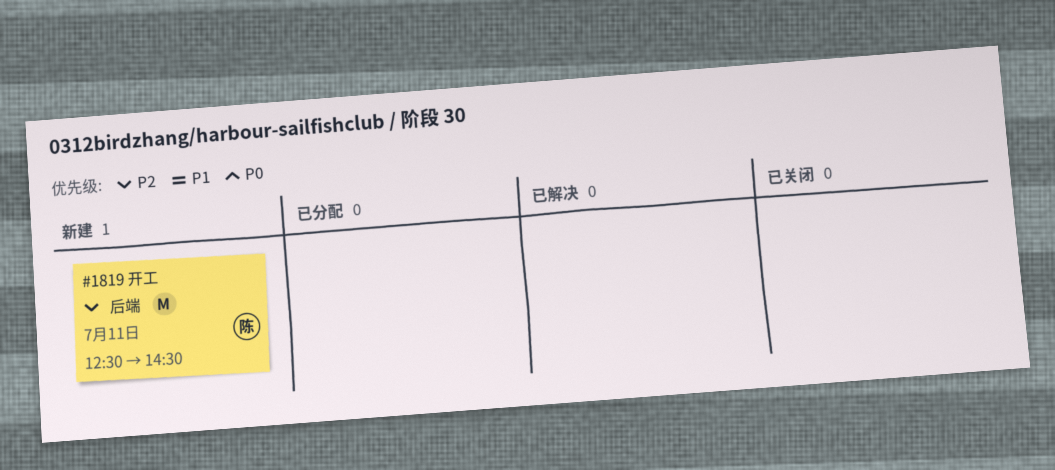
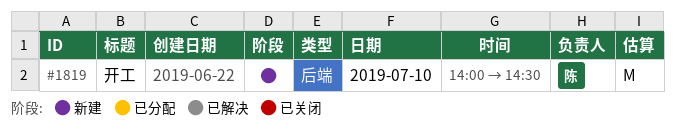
#1819, day: Jul 11 -> Jul 10
#1819, begins: 12:30 -> 14:00

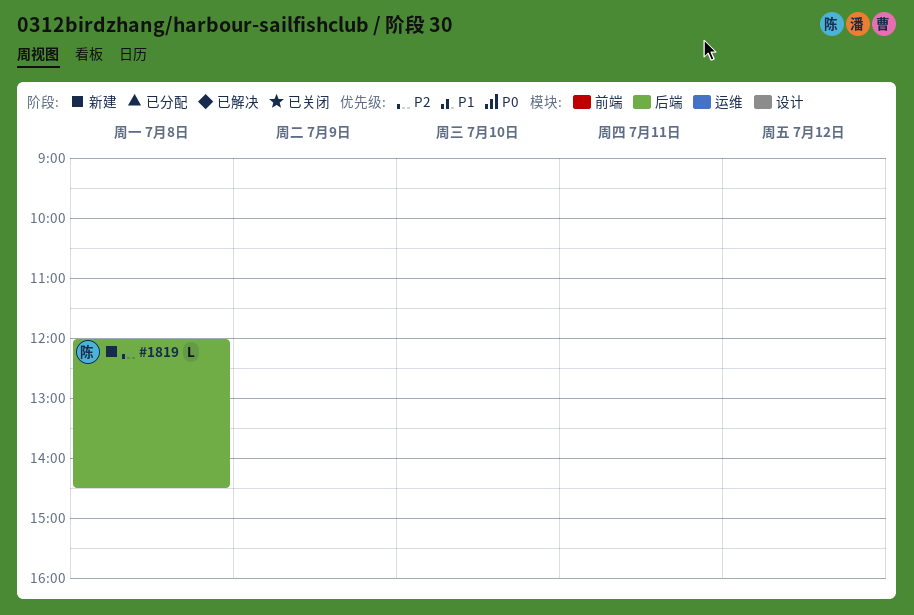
#1819, estimate: M -> L
#1819, day: Jul 10 -> Jul 8
#1819, begins: 14:00 -> 12:00

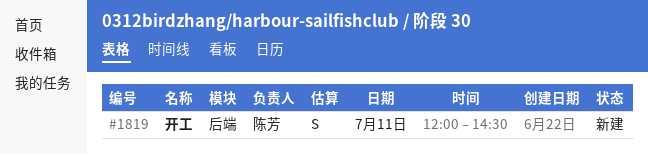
#1819, estimate: L -> S
#1819, day: Jul 8 -> Jul 11

